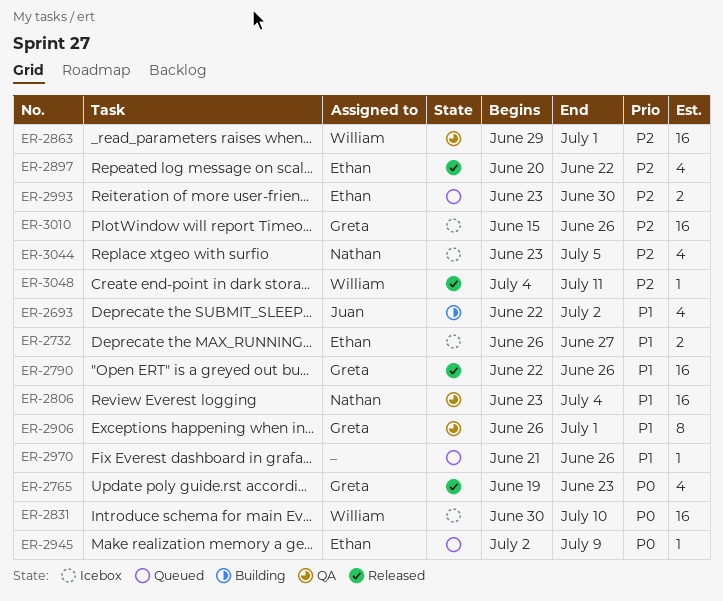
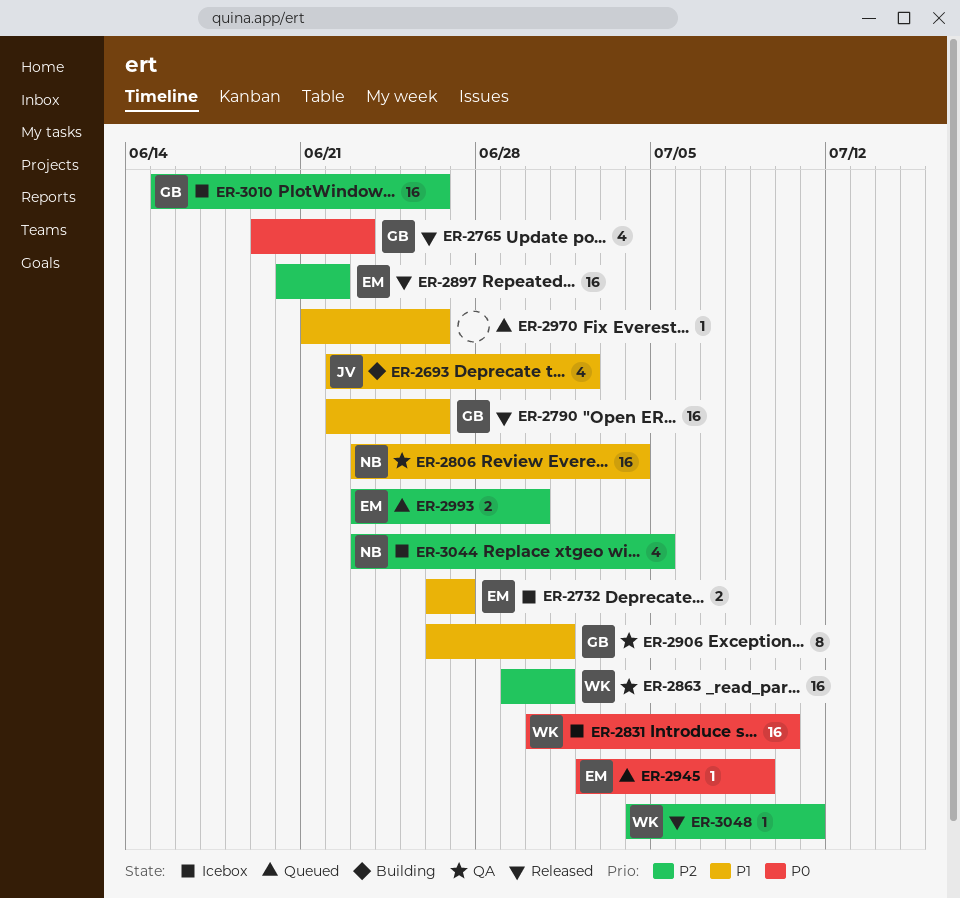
ER-2897, estimate: 4 -> 16

